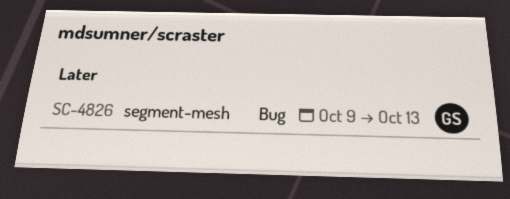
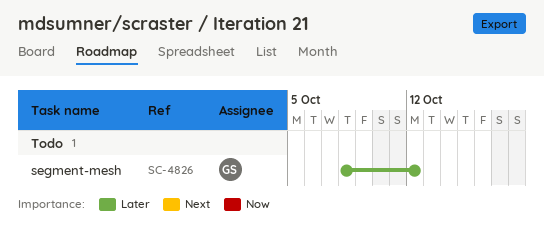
SC-4826, start: Oct 9 -> Oct 8
SC-4826, due: Oct 13 -> Oct 12

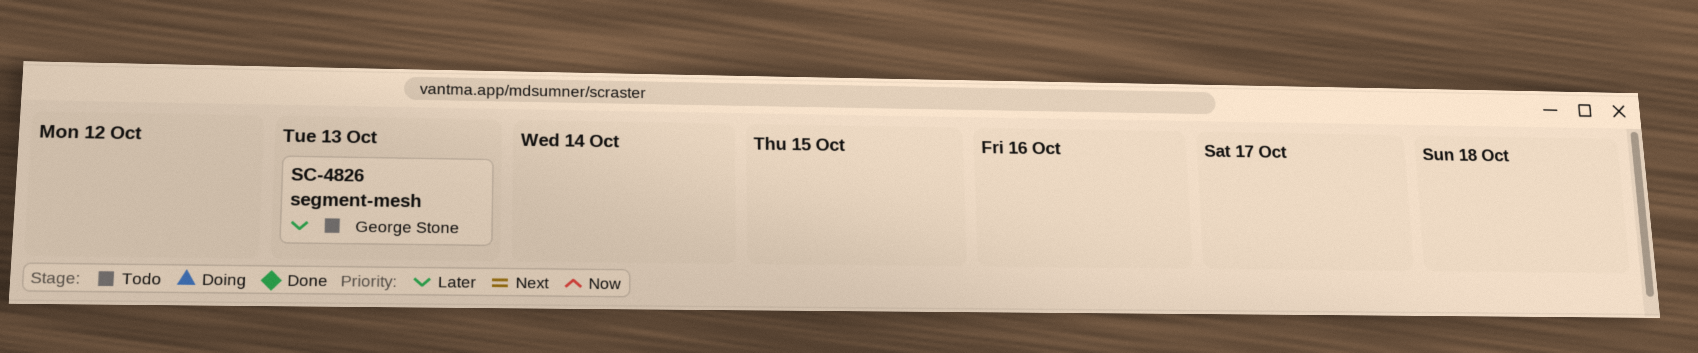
SC-4826, due: Oct 12 -> Oct 13

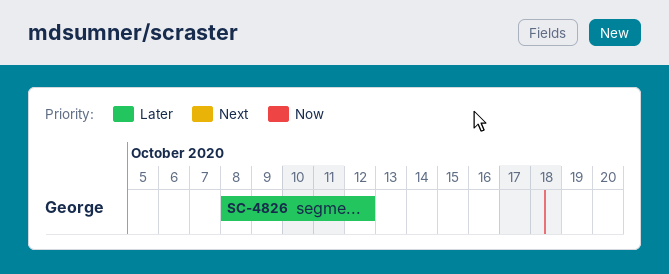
SC-4826, due: Oct 13 -> Oct 12

